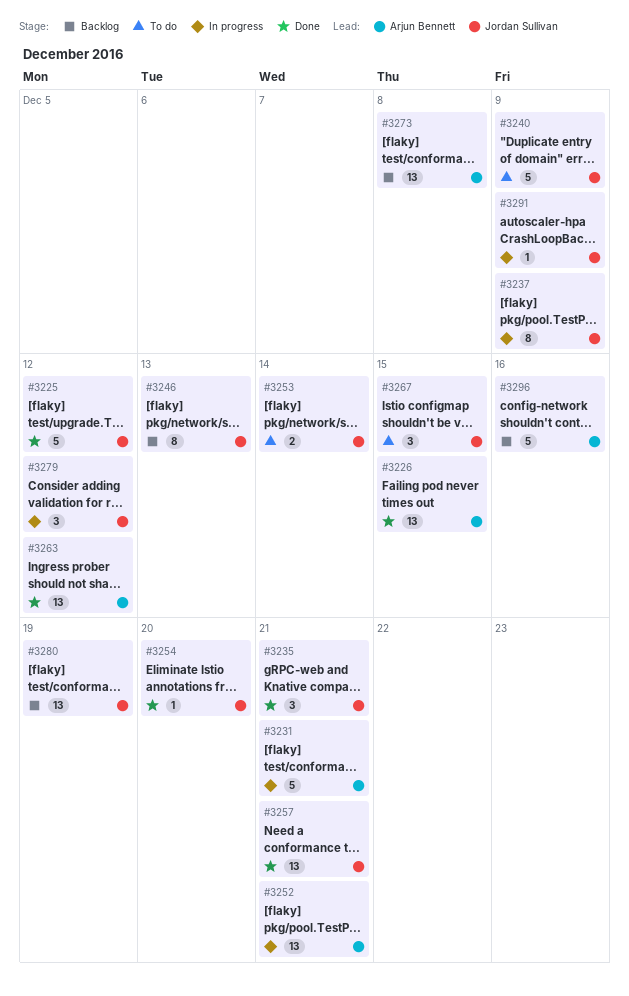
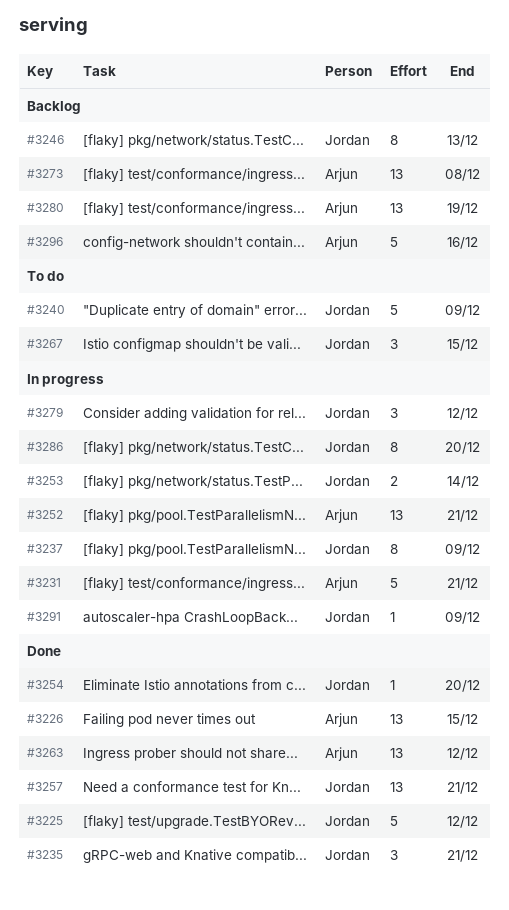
#3253, status: To do -> In progress
#3280, owner: Jordan Sullivan -> Arjun Bennett
#3286: none -> present

